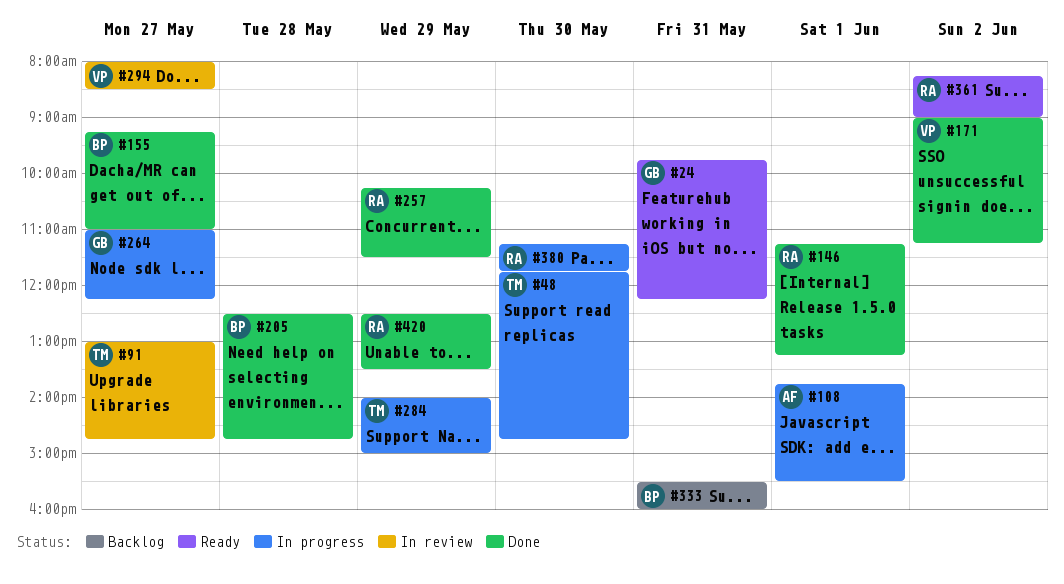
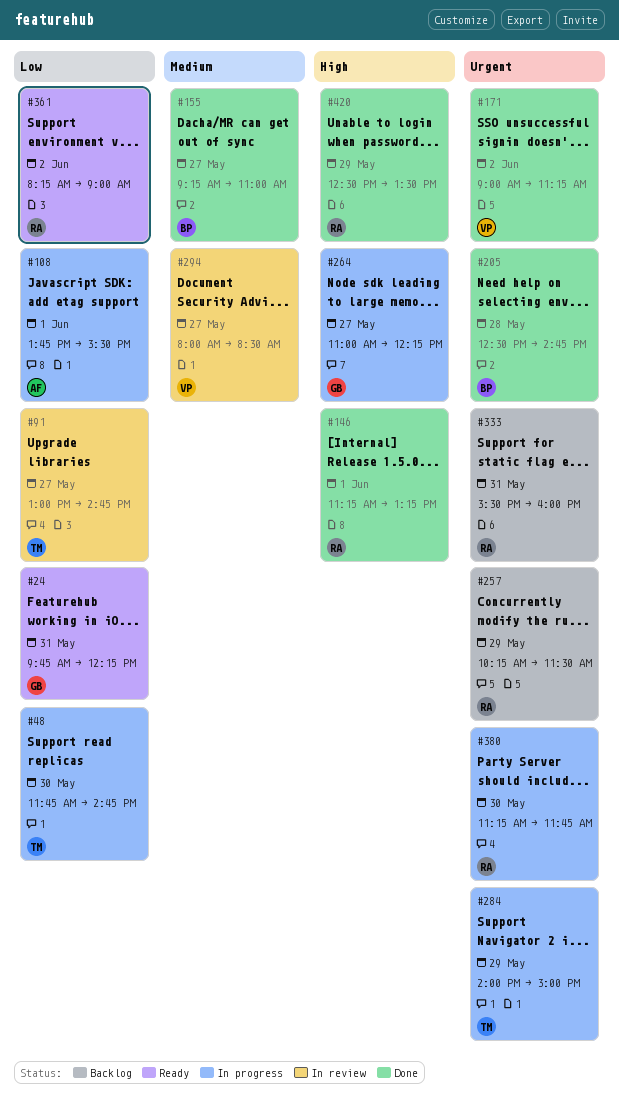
#257, status: Done -> Backlog
#333, owner: BP -> RA

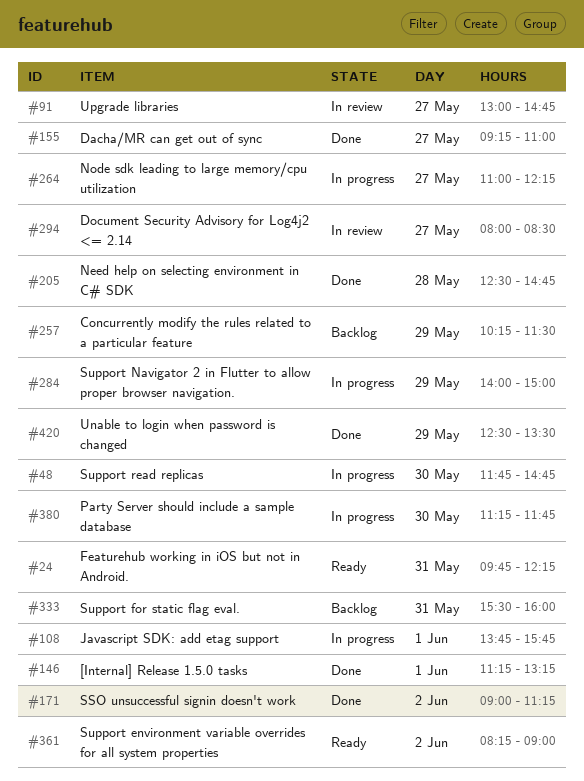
#108, ends: 15:30 -> 15:45

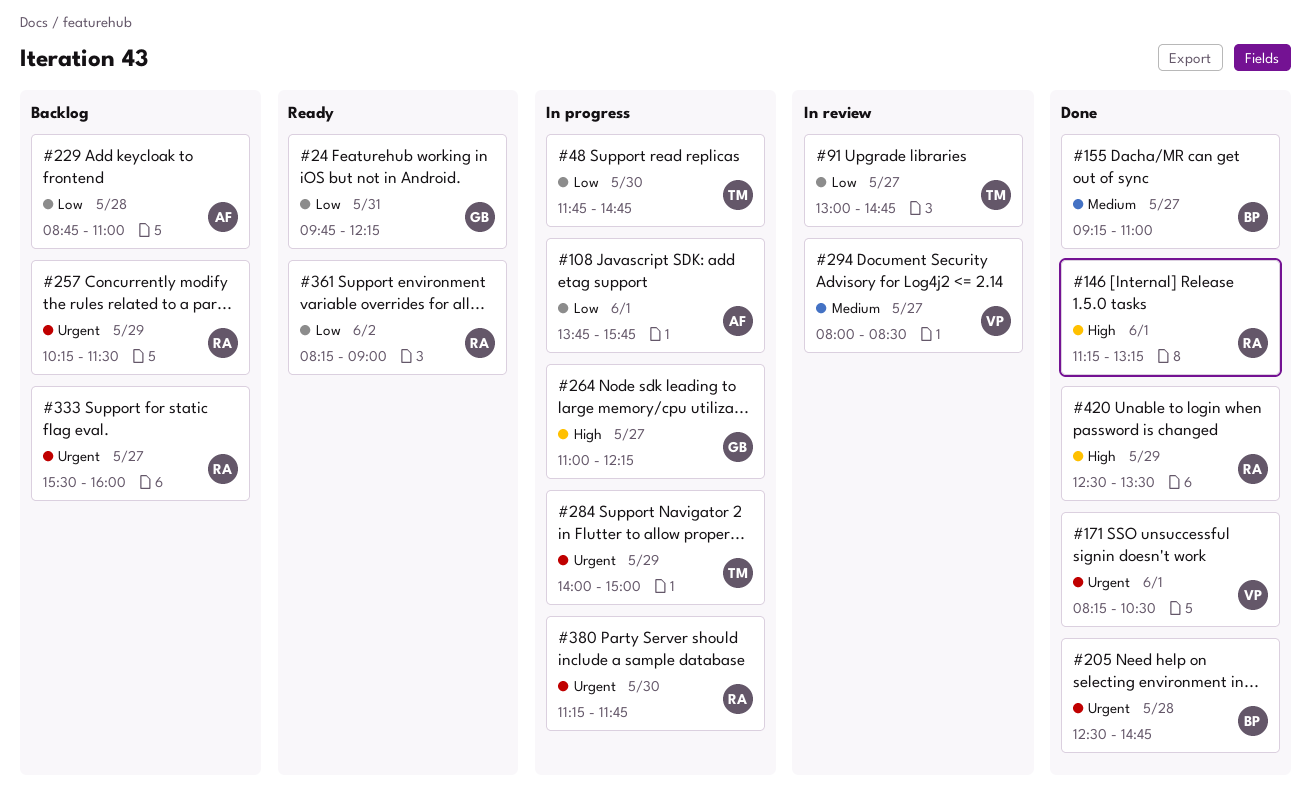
#171, day: Jun 2 -> Jun 1
#171, begins: 09:00 -> 08:15
#171, ends: 11:15 -> 10:30
#229: none -> present
#333, day: May 31 -> May 27

